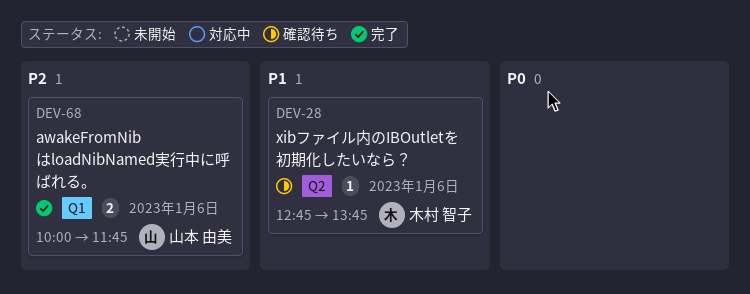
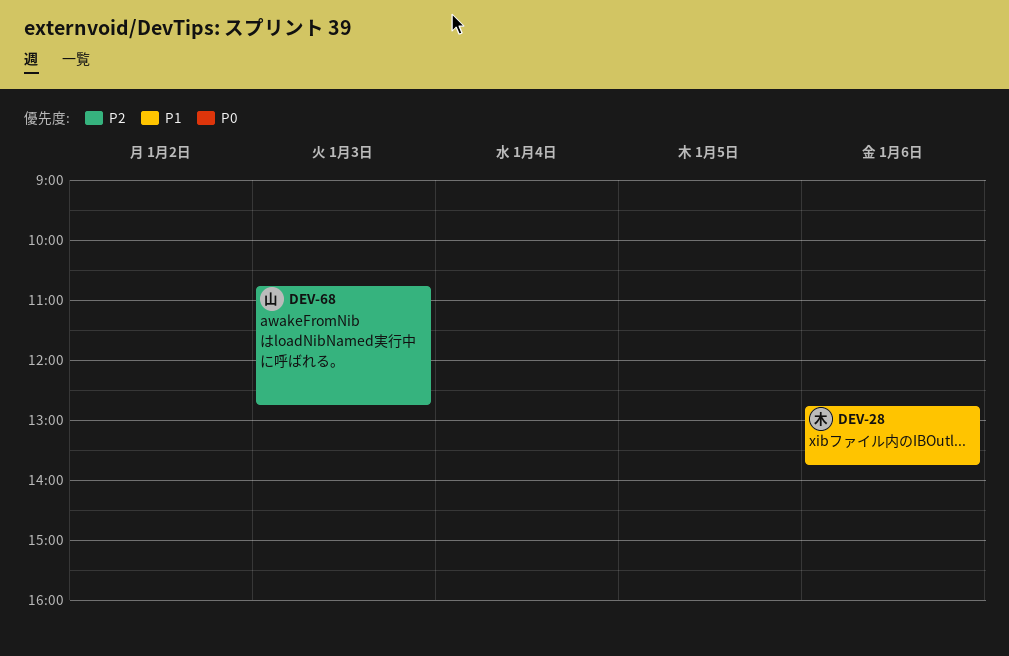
DEV-68, day: Jan 6 -> Jan 3
DEV-68, begins: 10:00 -> 10:45
DEV-68, ends: 11:45 -> 12:45

